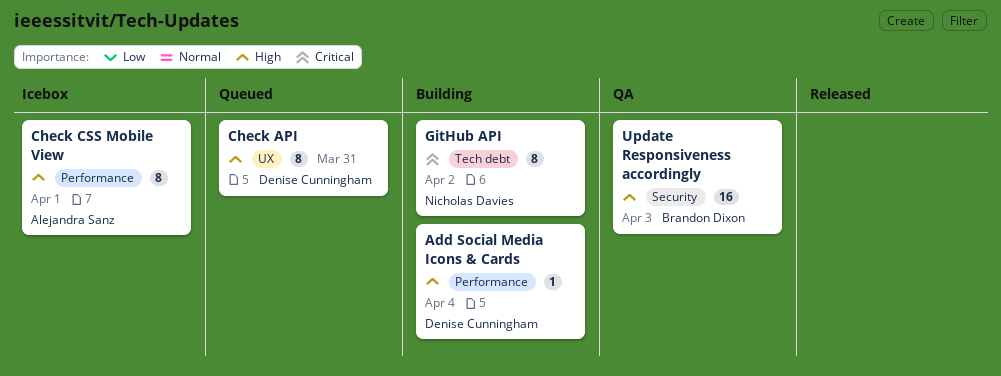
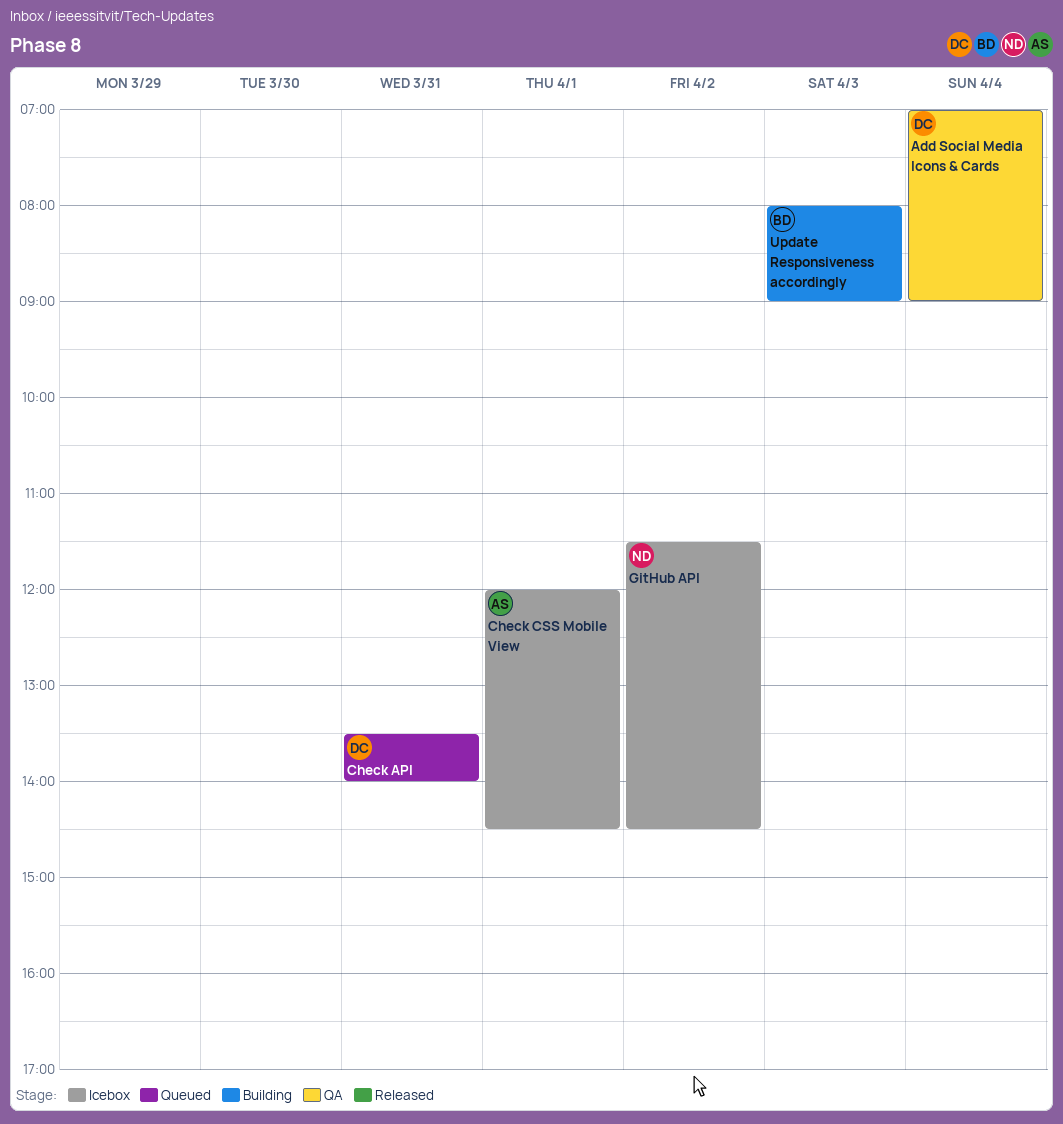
Add Social Media Icons & Cards, status: Building -> QA
GitHub API, status: Building -> Icebox
Update Responsiveness accordingly, status: QA -> Building

